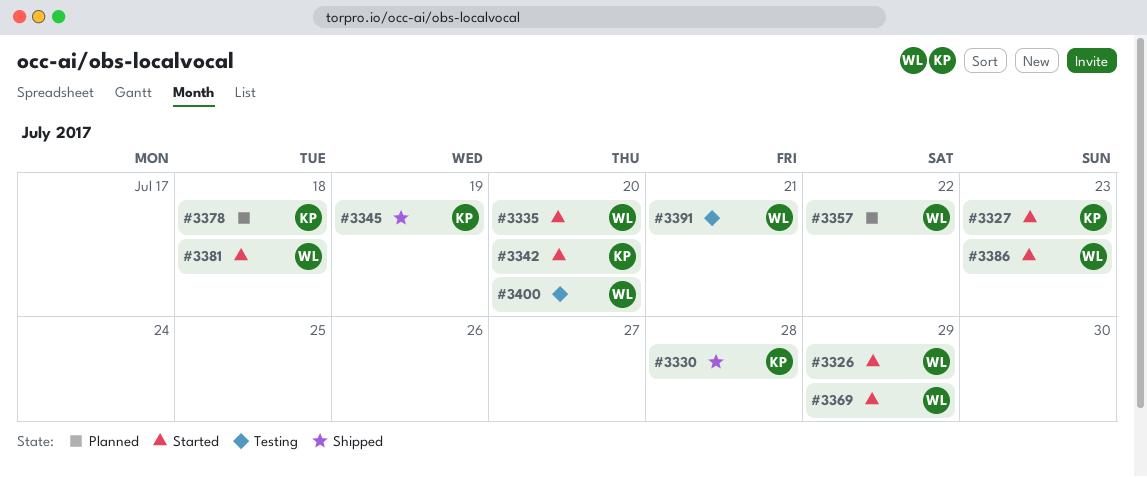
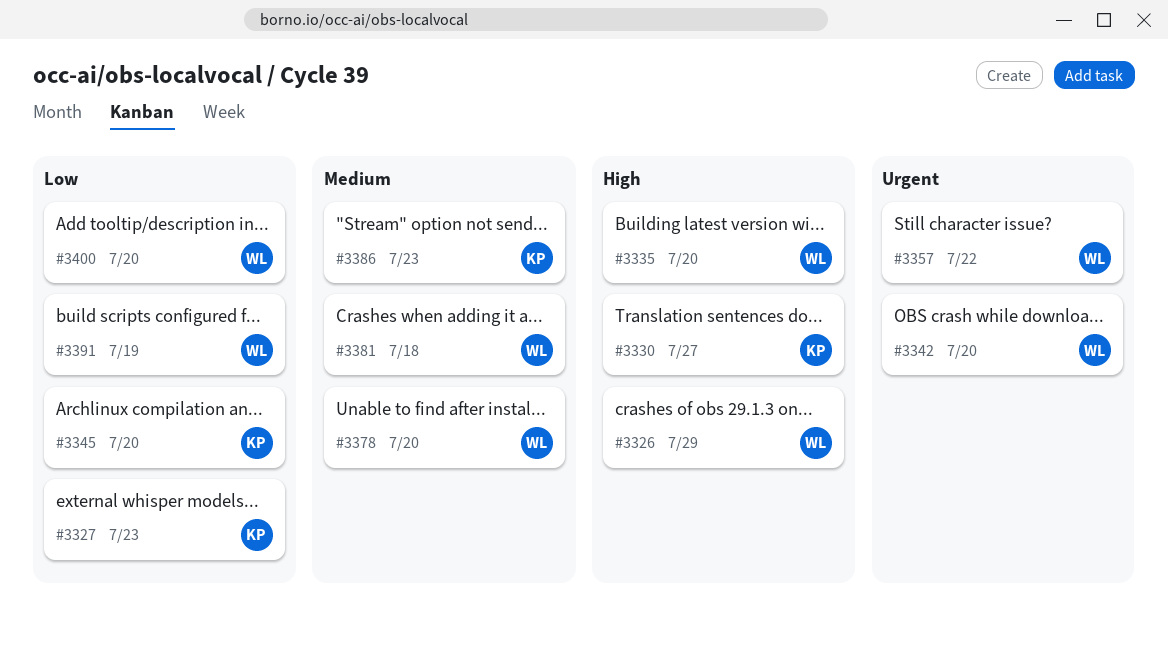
#3330, due: Jul 28 -> Jul 27
#3342, owner: KP -> WL
#3345, due: Jul 19 -> Jul 20
#3369: present -> none
#3378, owner: KP -> WL
#3378, due: Jul 18 -> Jul 20
#3386, owner: WL -> KP
#3391, due: Jul 21 -> Jul 19

